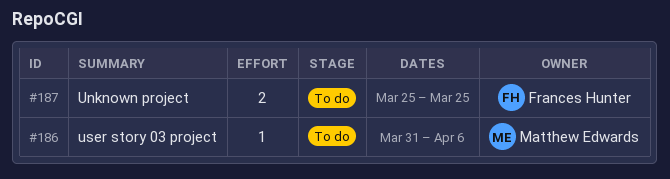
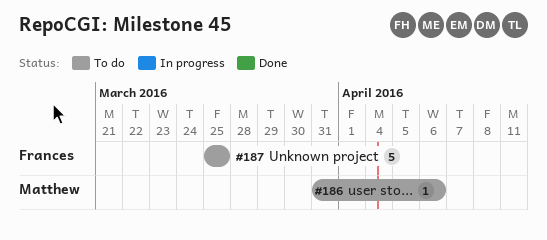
#187, estimate: 2 -> 5

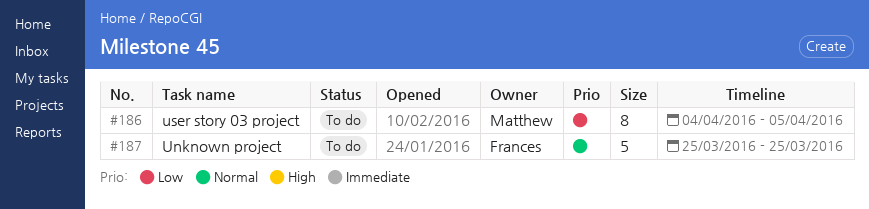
#186, estimate: 1 -> 8
#186, start: Mar 31 -> Apr 4
#186, due: Apr 6 -> Apr 5

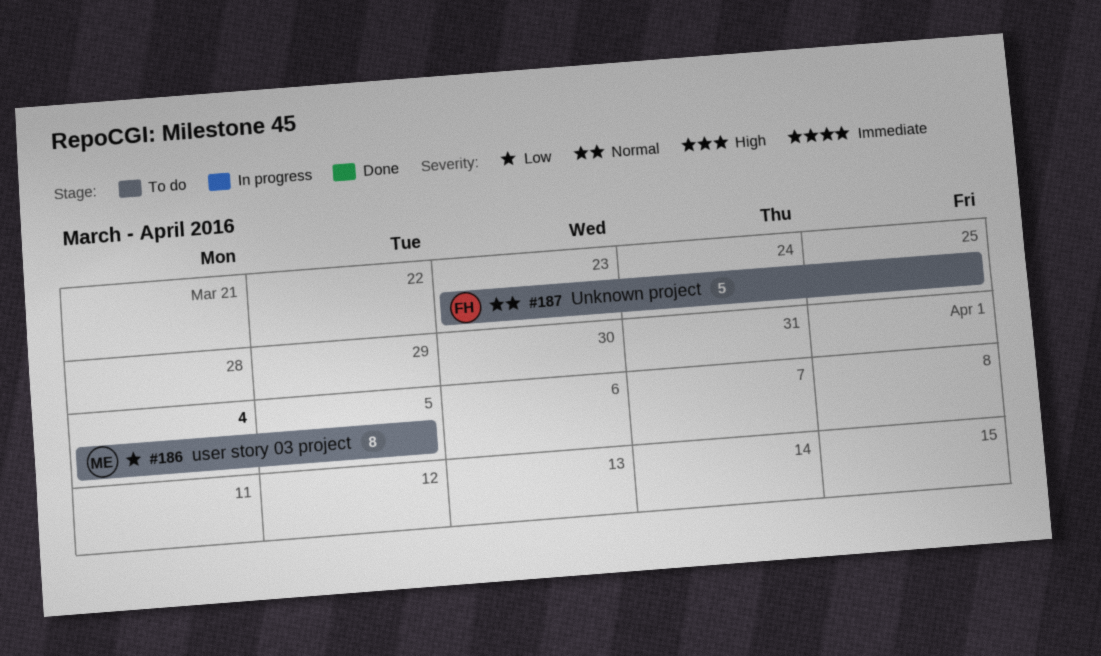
#187, start: Mar 25 -> Mar 23

